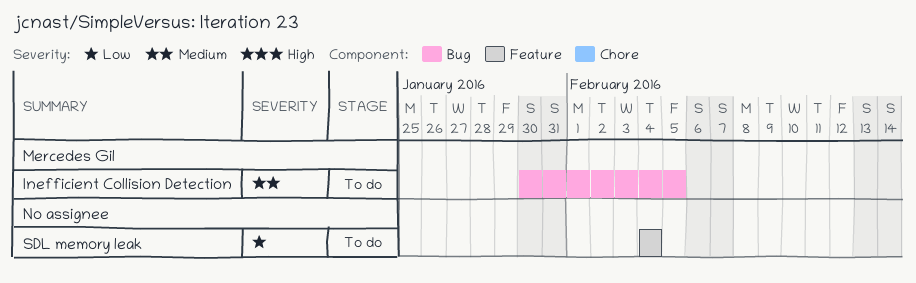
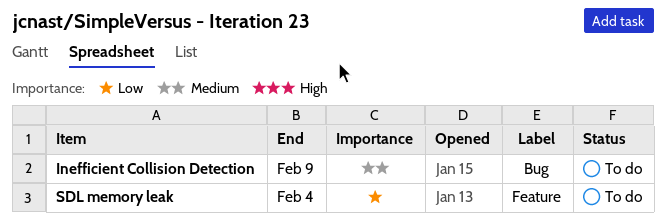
Inefficient Collision Detection, due: Feb 5 -> Feb 9

